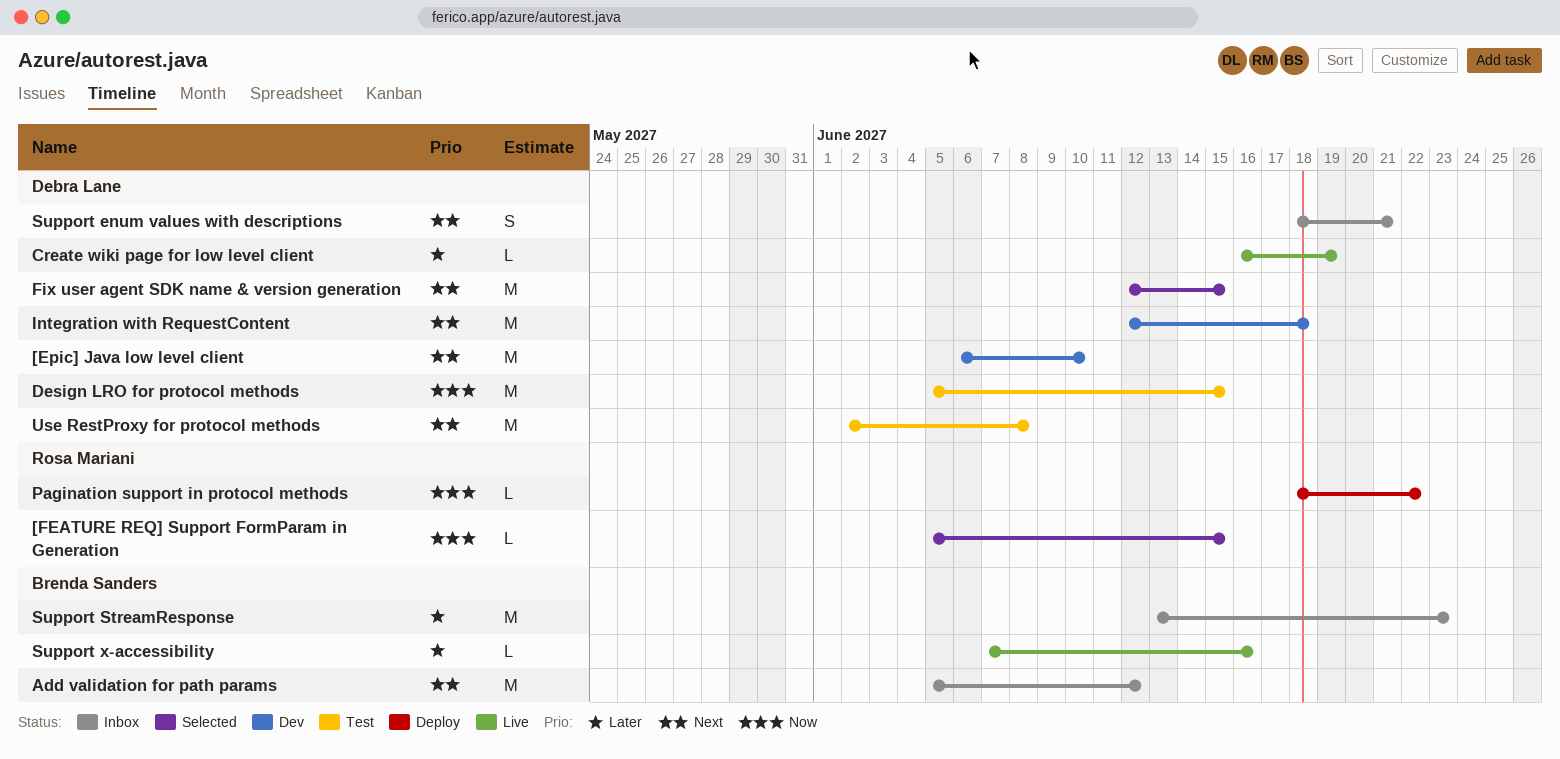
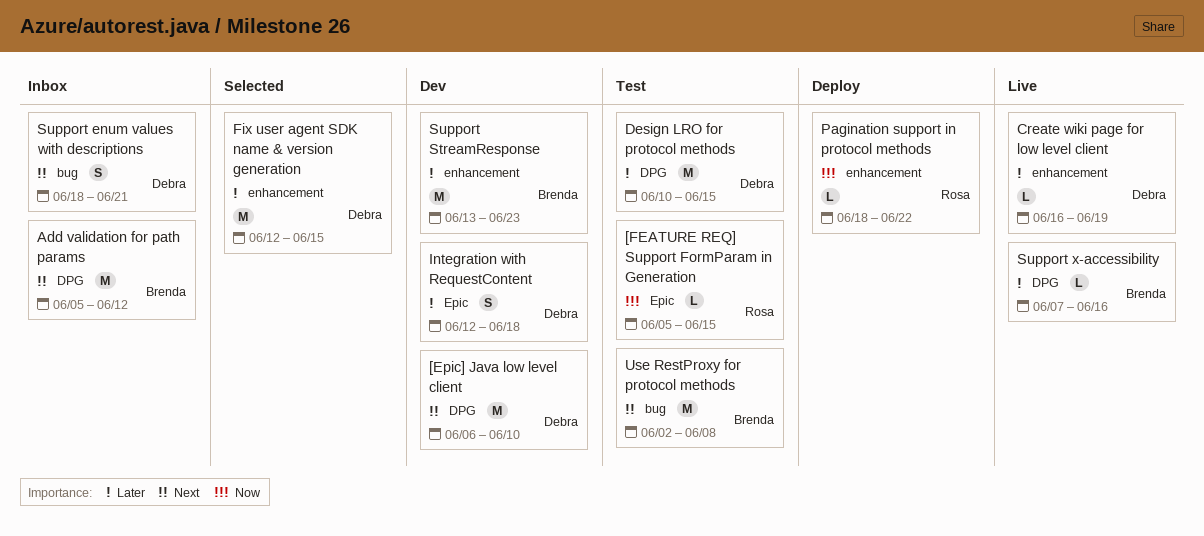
[FEATURE REQ] Support FormParam in Generation, status: Selected -> Test
Design LRO for protocol methods, priority: Now -> Later
Design LRO for protocol methods, start: Jun 5 -> Jun 10
Fix user agent SDK name & version generation, priority: Next -> Later
Integration with RequestContent, priority: Next -> Later
Integration with RequestContent, estimate: M -> S
Support StreamResponse, status: Inbox -> Dev
Use RestProxy for protocol methods, owner: Debra Lane -> Brenda Sanders

